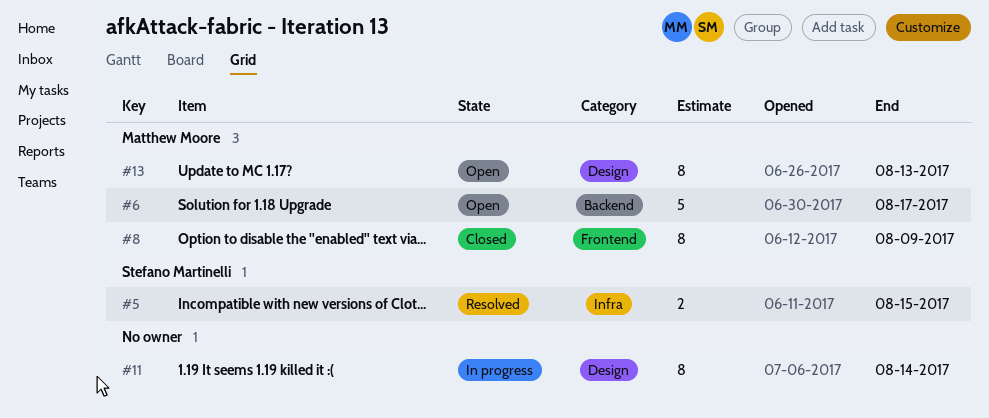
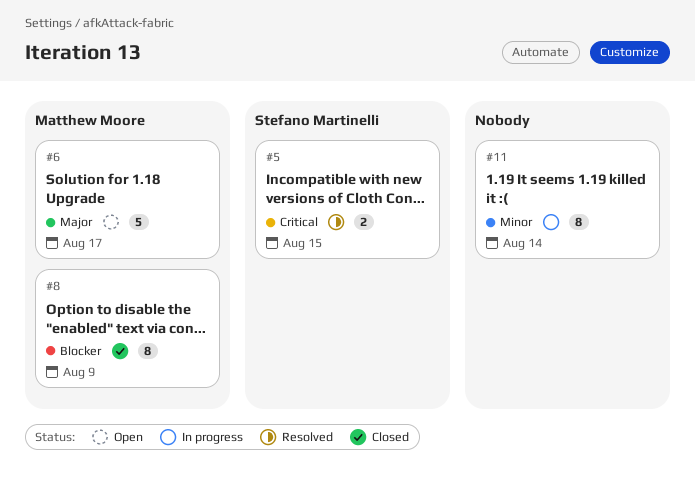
#13: present -> none

